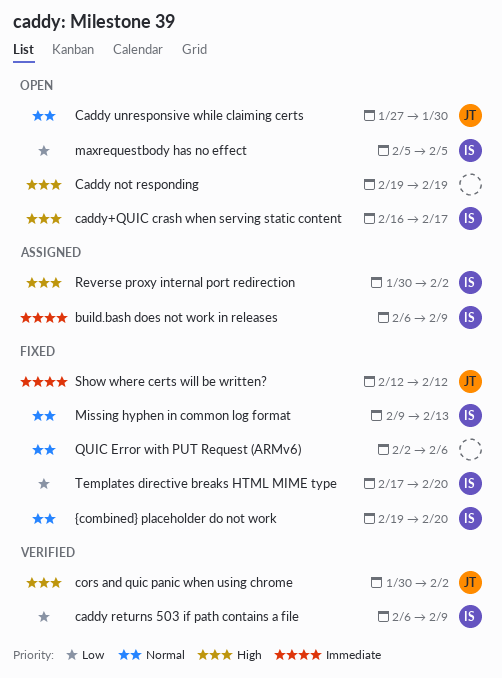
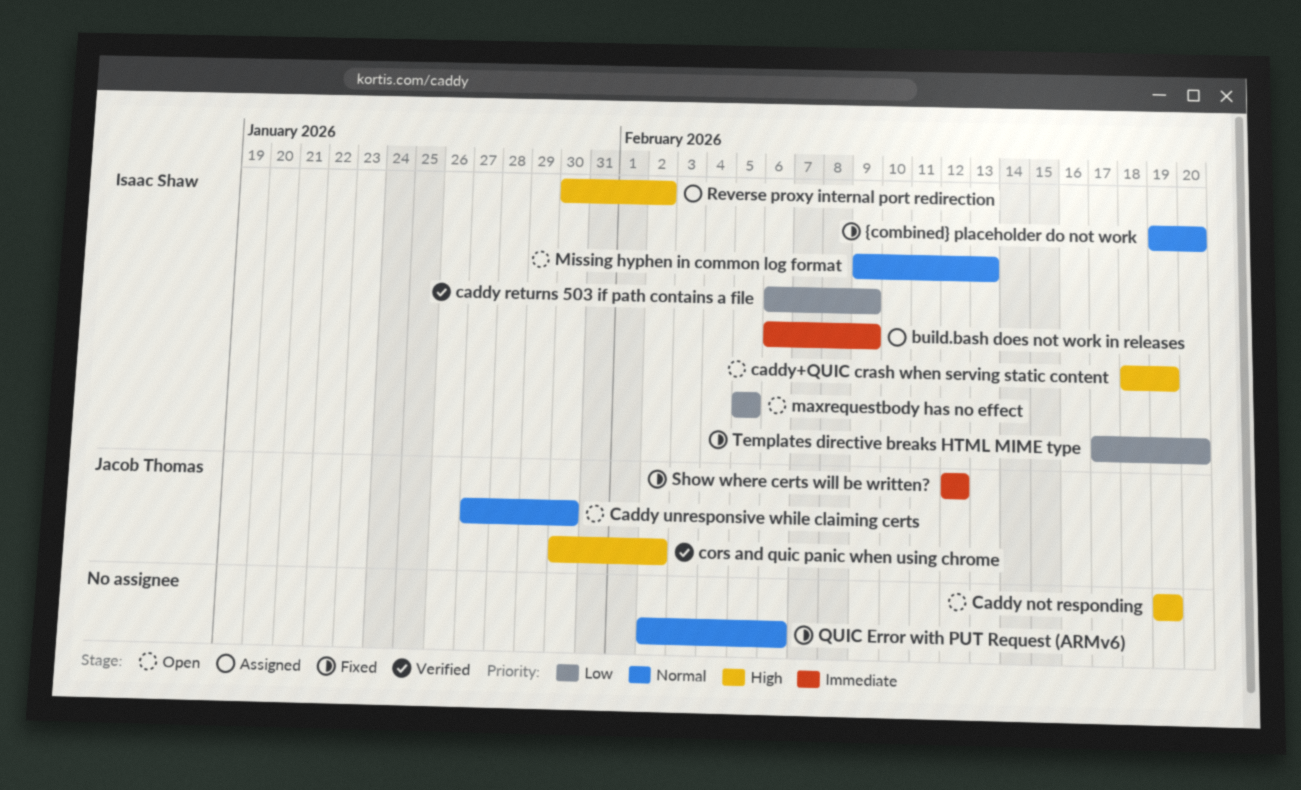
caddy+QUIC crash when serving static content, start: Feb 16 -> Feb 18
caddy+QUIC crash when serving static content, due: Feb 17 -> Feb 19
Missing hyphen in common log format, status: Fixed -> Open

